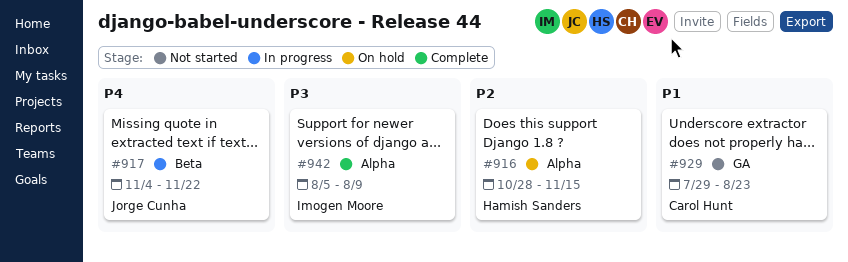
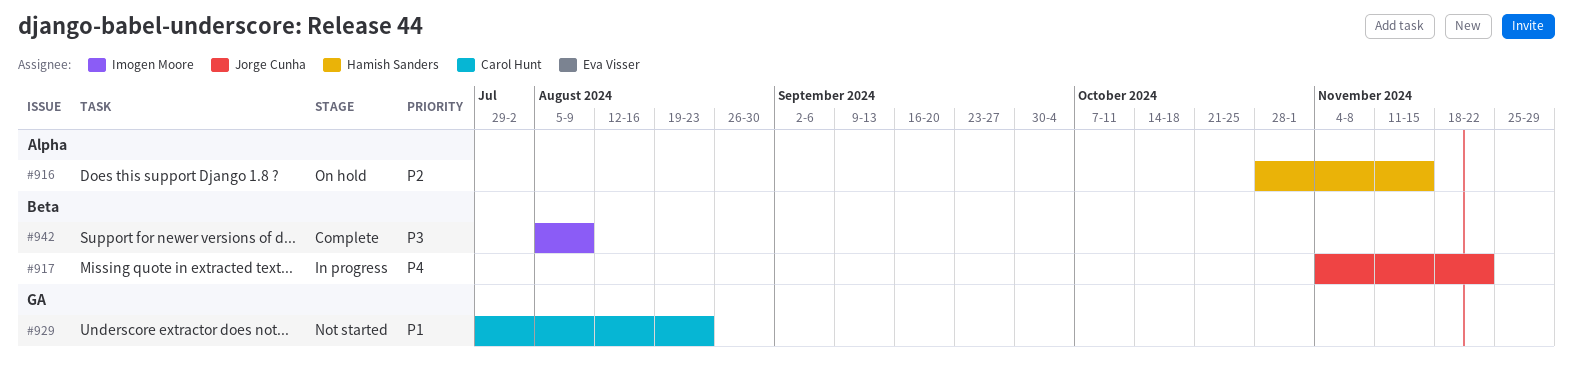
#942, label: Alpha -> Beta

